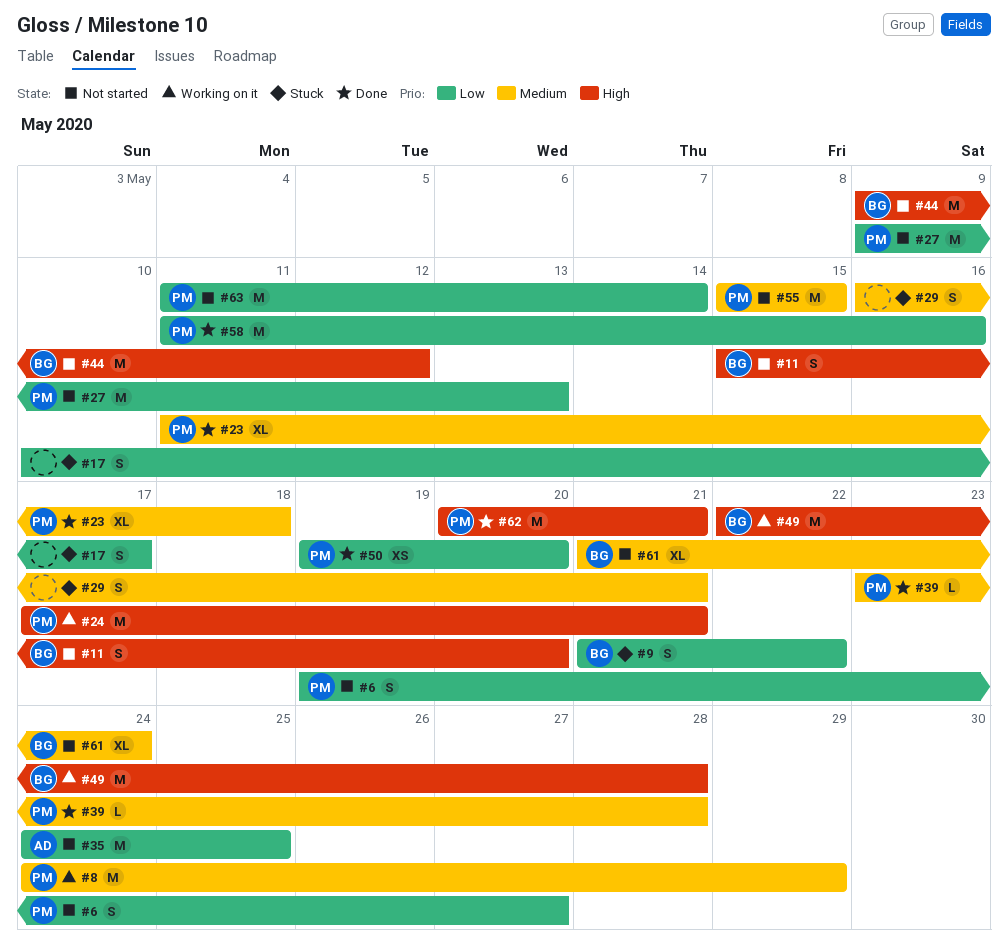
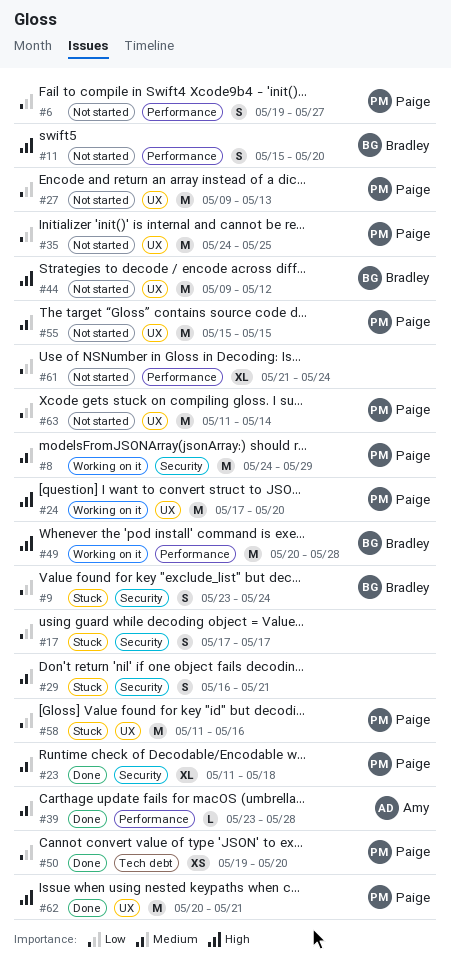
#9, start: May 21 -> May 23
#9, due: May 22 -> May 24
#17, start: May 10 -> May 17
#24, due: May 21 -> May 20
#35, owner: Amy -> Paige
#39, owner: Paige -> Amy
#49, start: May 22 -> May 20
#58, status: Done -> Stuck
#61, owner: Bradley -> none
#61, priority: Medium -> Low

